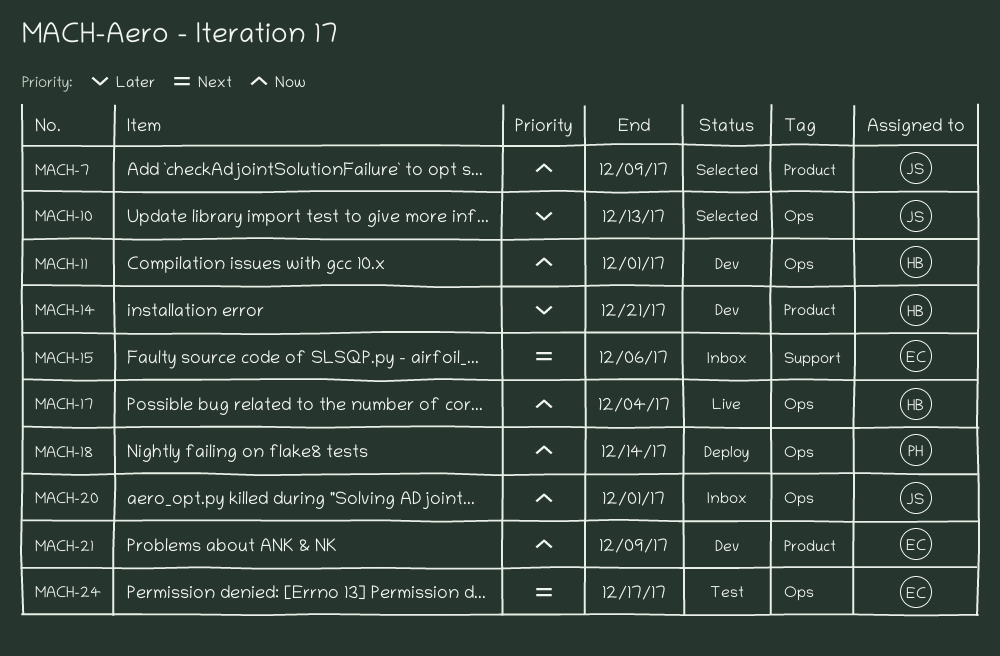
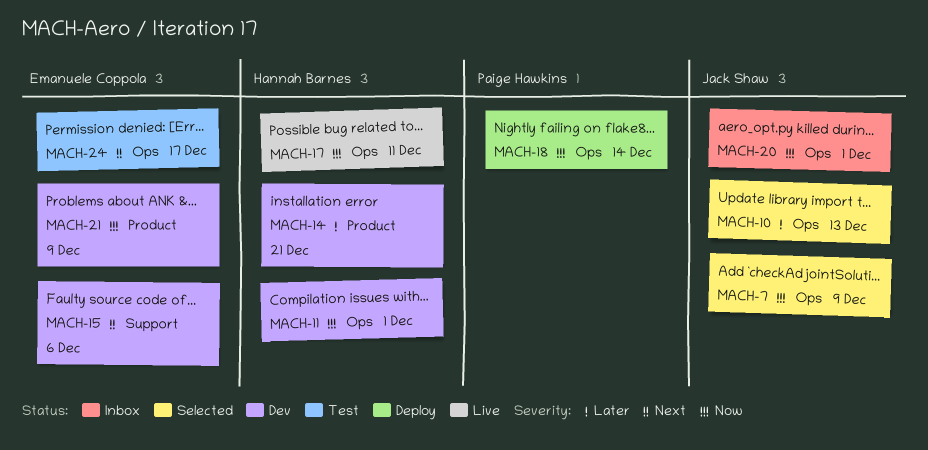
MACH-7, label: Product -> Ops
MACH-15, status: Inbox -> Dev
MACH-17, due: Dec 4 -> Dec 11

